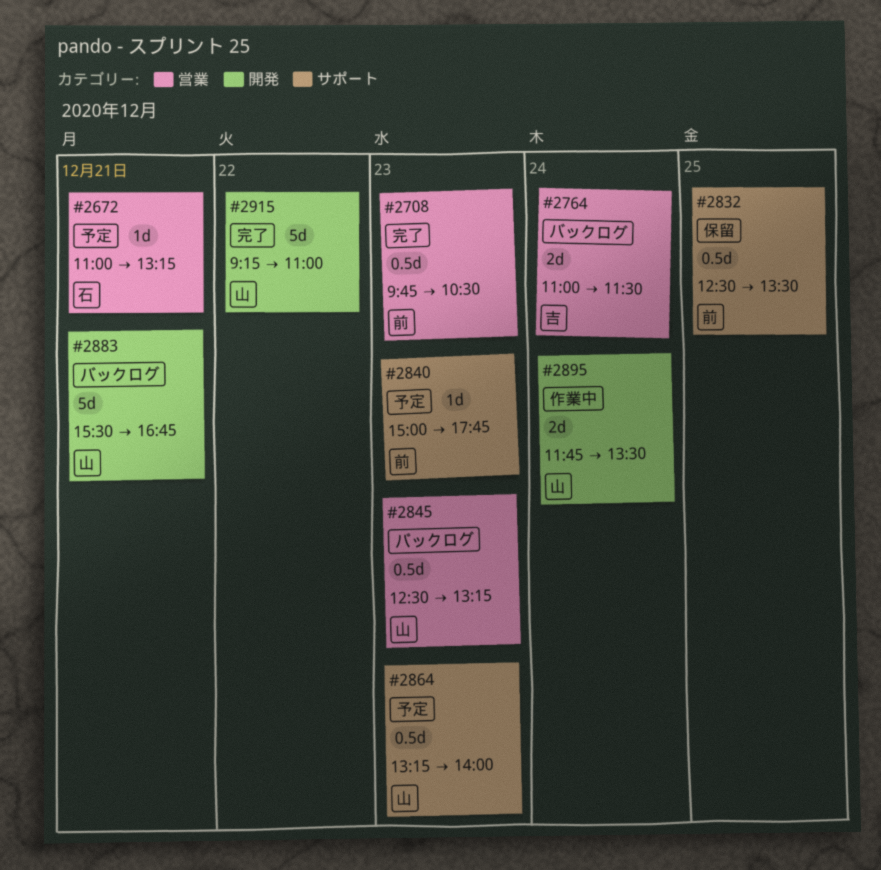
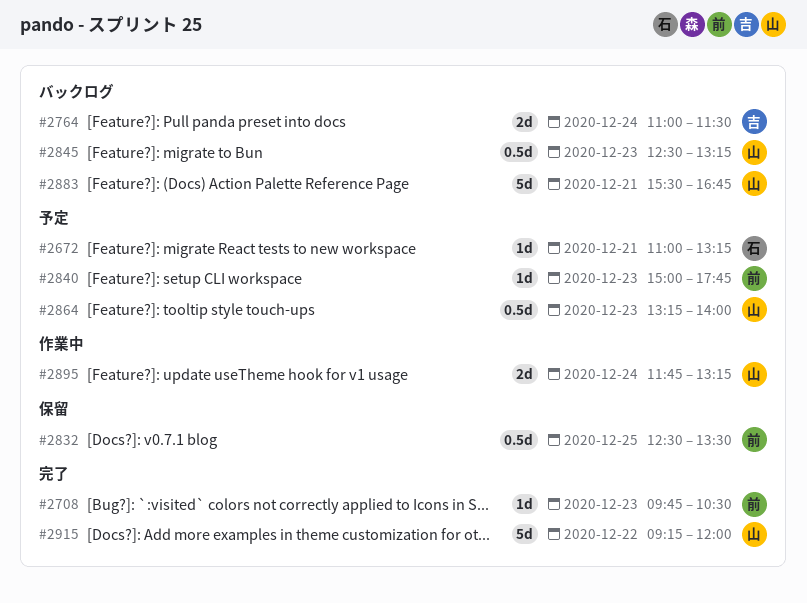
#2708, estimate: 0.5d -> 1d
#2895, ends: 13:30 -> 13:15
#2915, ends: 11:00 -> 12:00

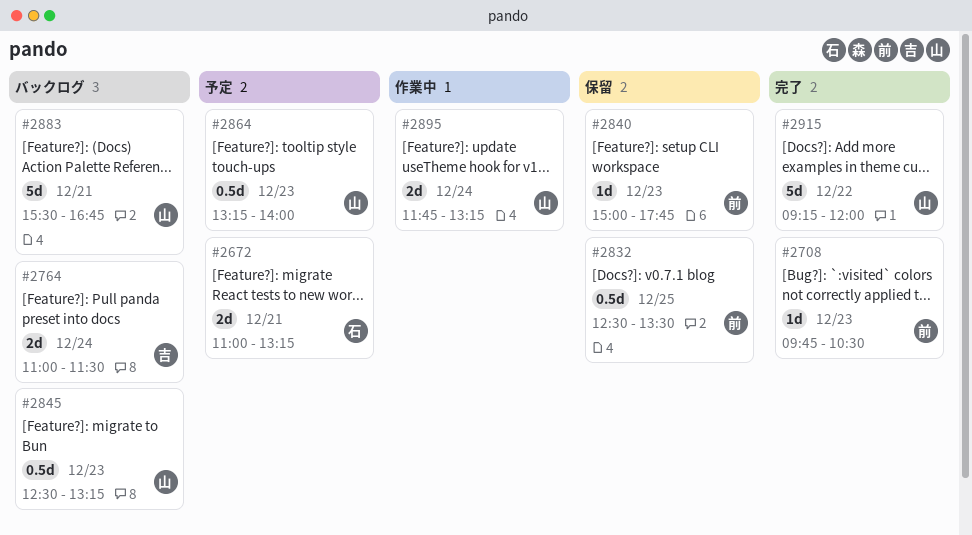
#2672, estimate: 1d -> 2d
#2840, status: 予定 -> 保留

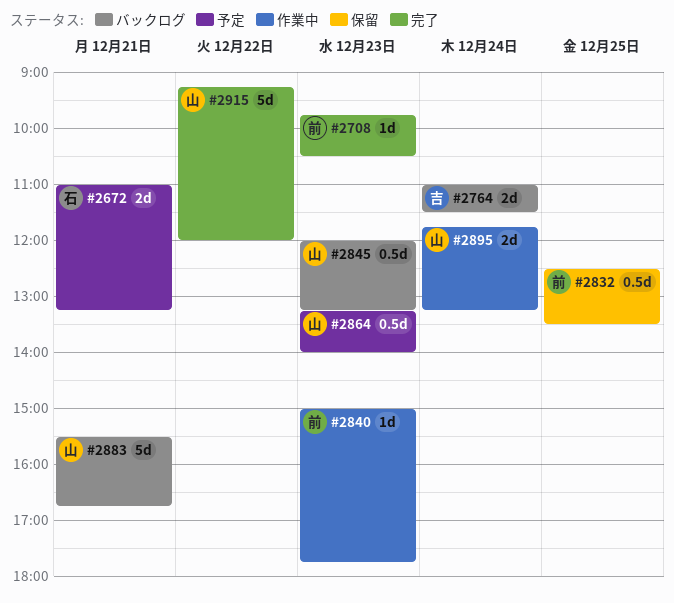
#2840, status: 保留 -> 作業中
#2845, begins: 12:30 -> 12:00

